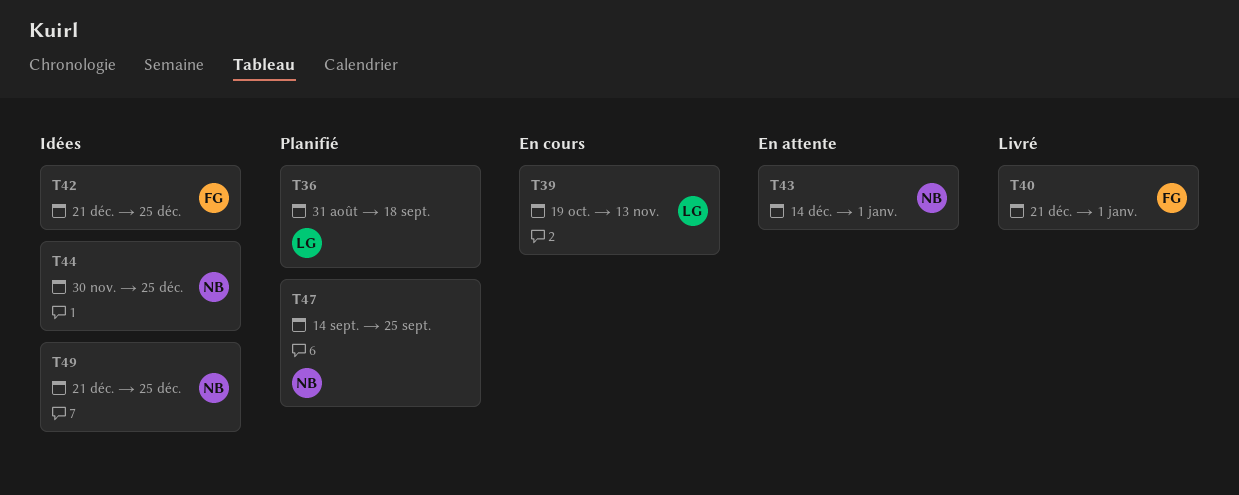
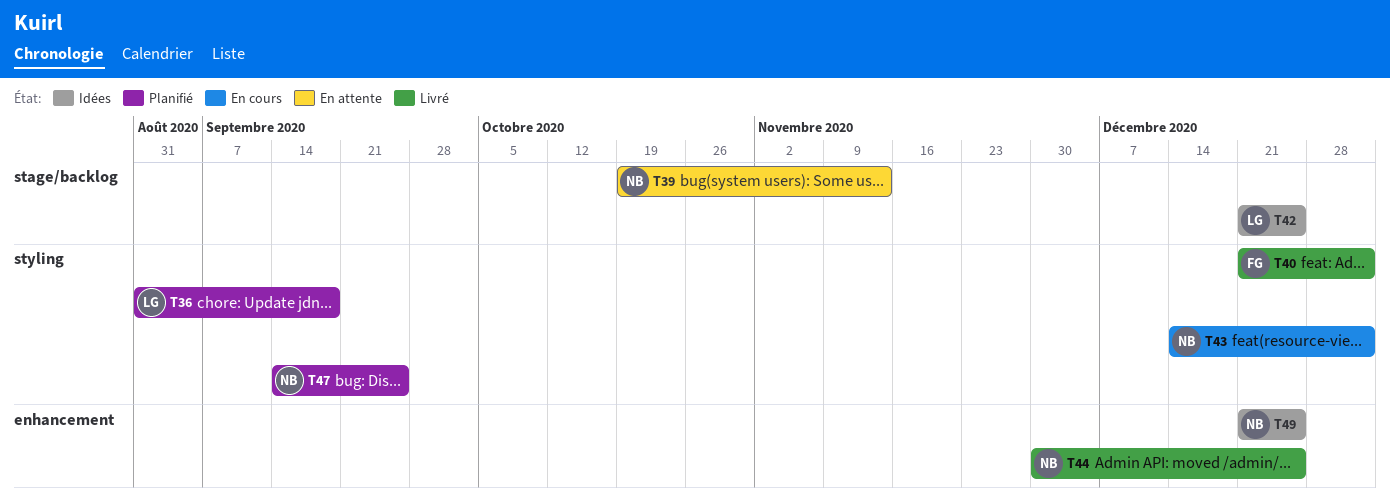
T39, status: En cours -> En attente
T39, owner: LG -> NB
T42, owner: FG -> LG
T43, status: En attente -> En cours
T44, status: Idées -> Livré

